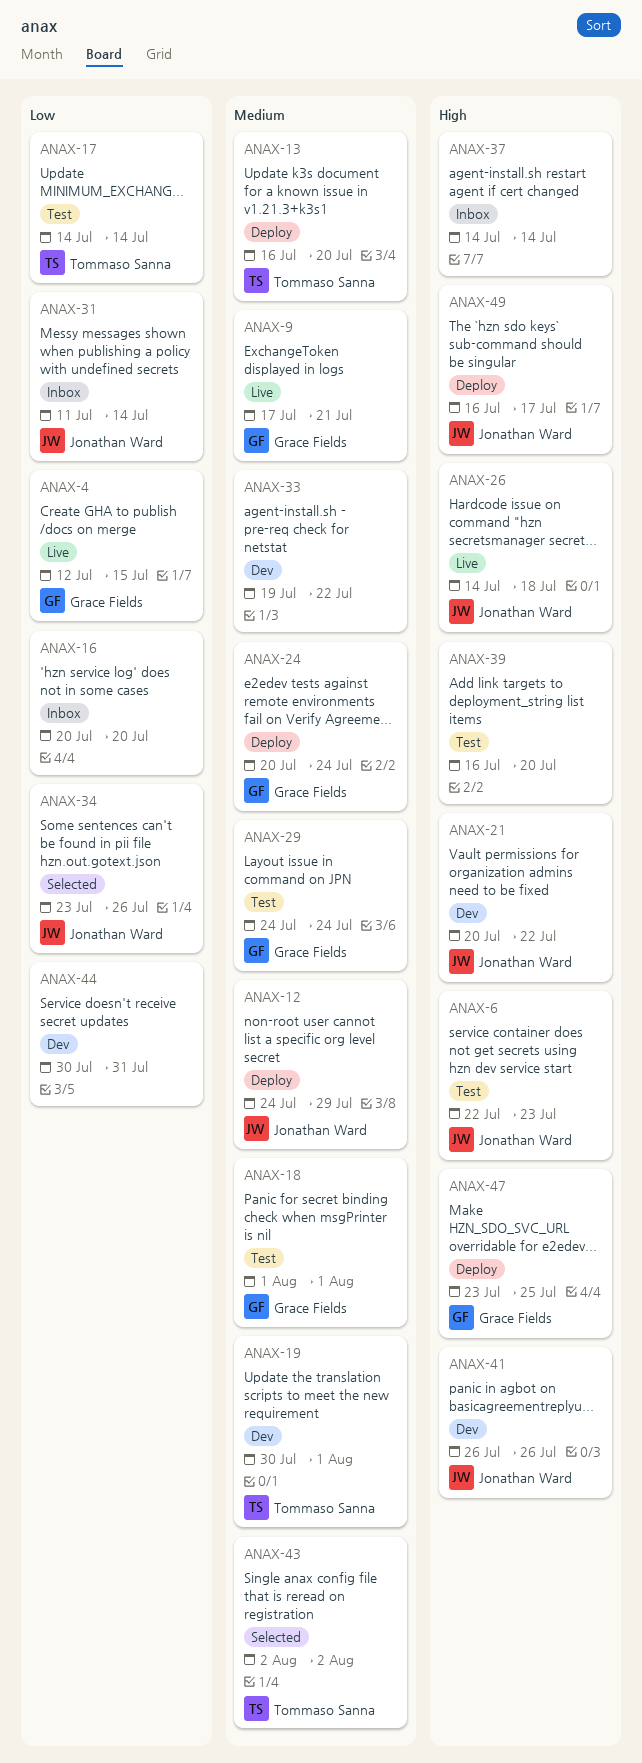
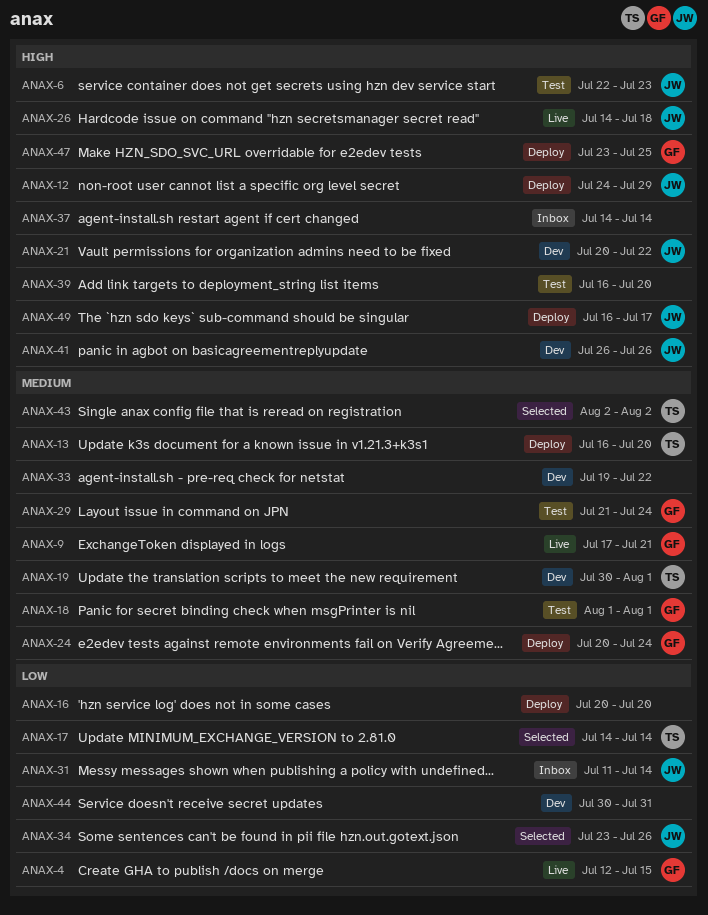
ANAX-12, priority: Medium -> High
ANAX-16, status: Inbox -> Deploy
ANAX-17, status: Test -> Selected
ANAX-29, start: Jul 24 -> Jul 21

